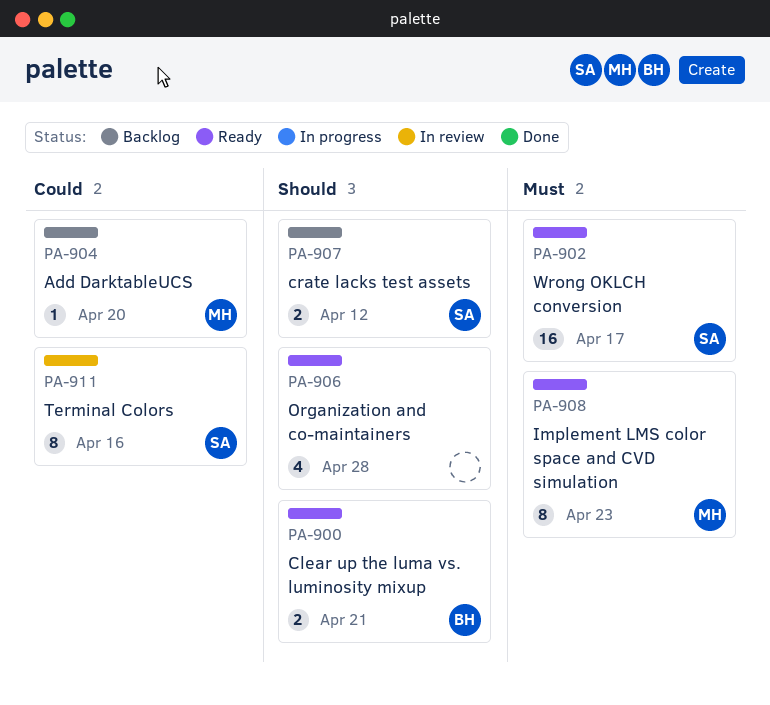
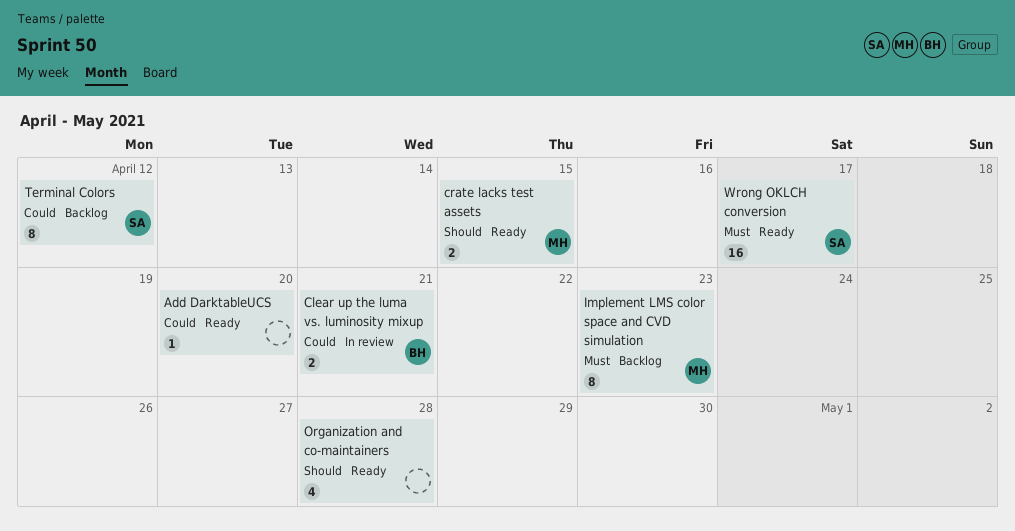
Add DarktableUCS, status: Backlog -> Ready
Add DarktableUCS, owner: MH -> none
Clear up the luma vs. luminosity mixup, status: Ready -> In review
Clear up the luma vs. luminosity mixup, priority: Should -> Could
crate lacks test assets, status: Backlog -> Ready
crate lacks test assets, owner: SA -> MH
crate lacks test assets, due: Apr 12 -> Apr 15
Implement LMS color space and CVD simulation, status: Ready -> Backlog
Terminal Colors, status: In review -> Backlog
Terminal Colors, due: Apr 16 -> Apr 12

